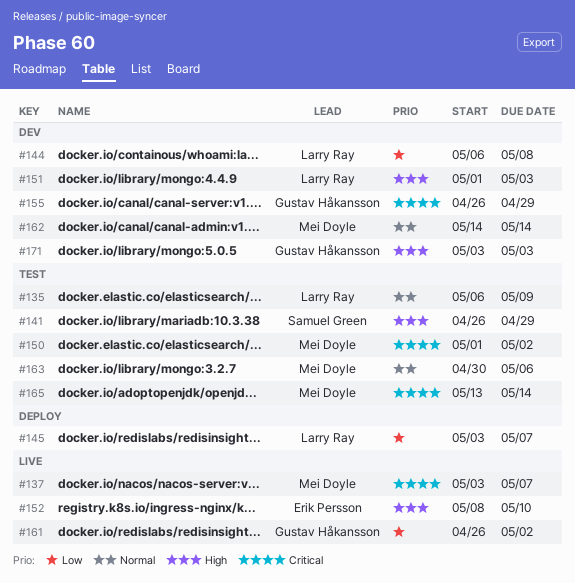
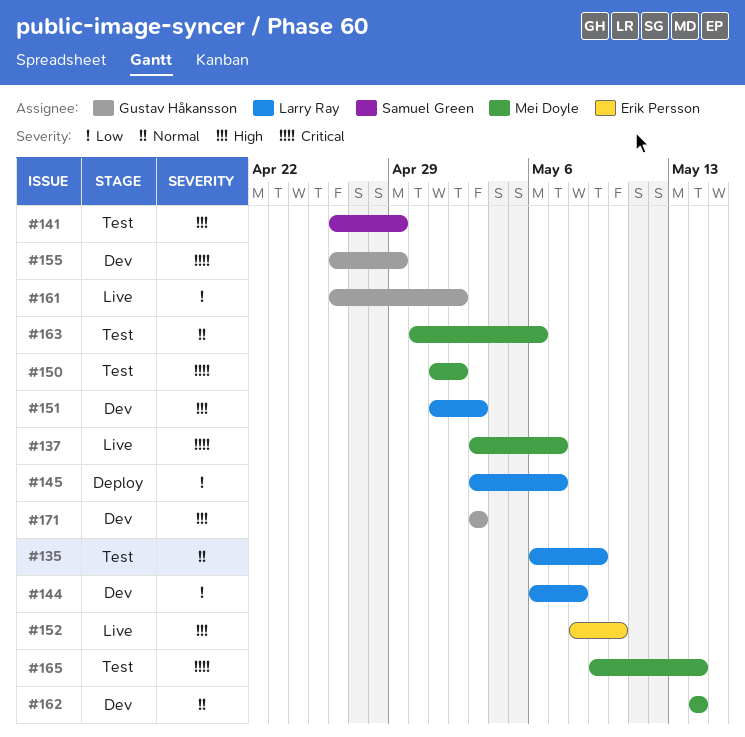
#165, start: May 13 -> May 9

